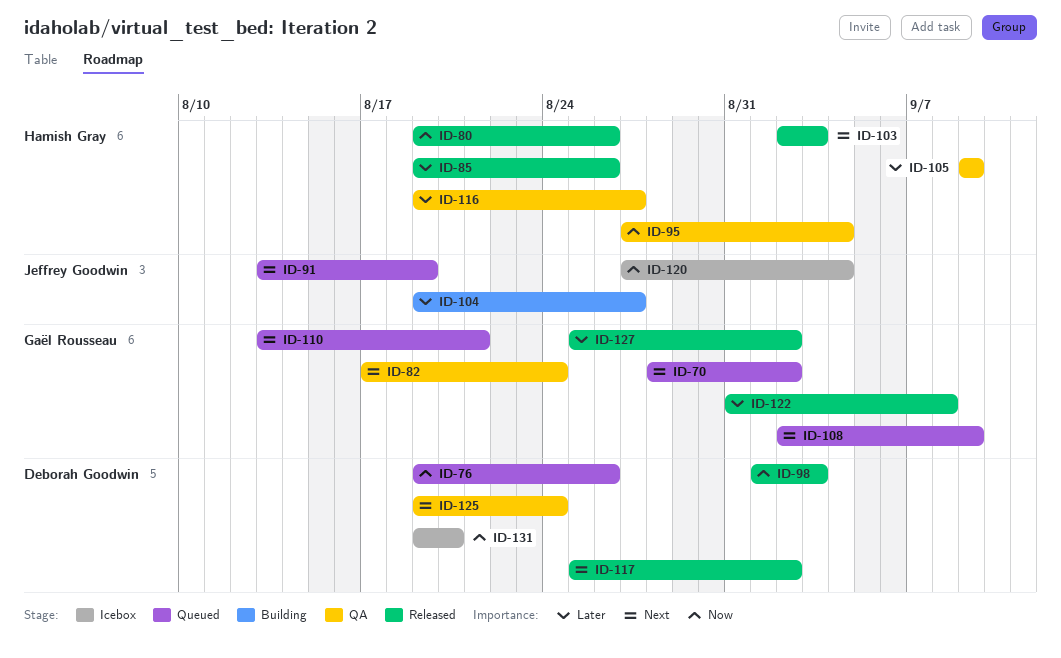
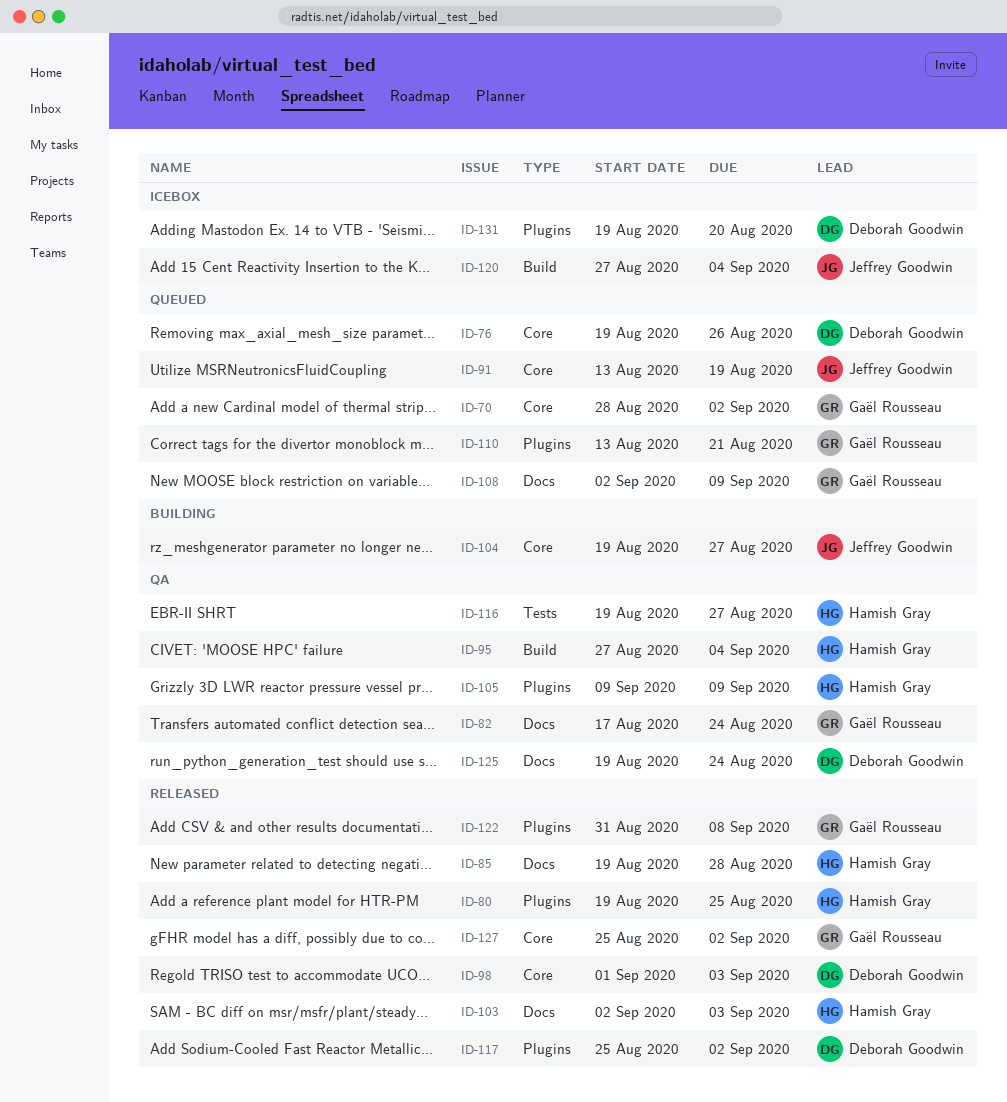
ID-80, due: Aug 26 -> Aug 25
ID-85, due: Aug 26 -> Aug 28

